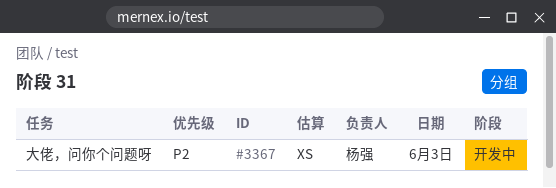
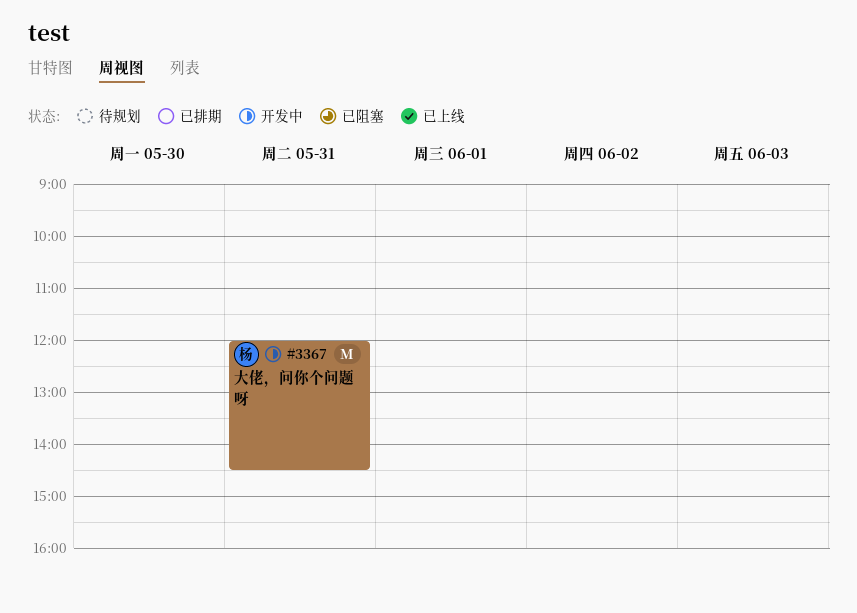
#3367, estimate: XS -> M
#3367, day: Jun 3 -> May 31

